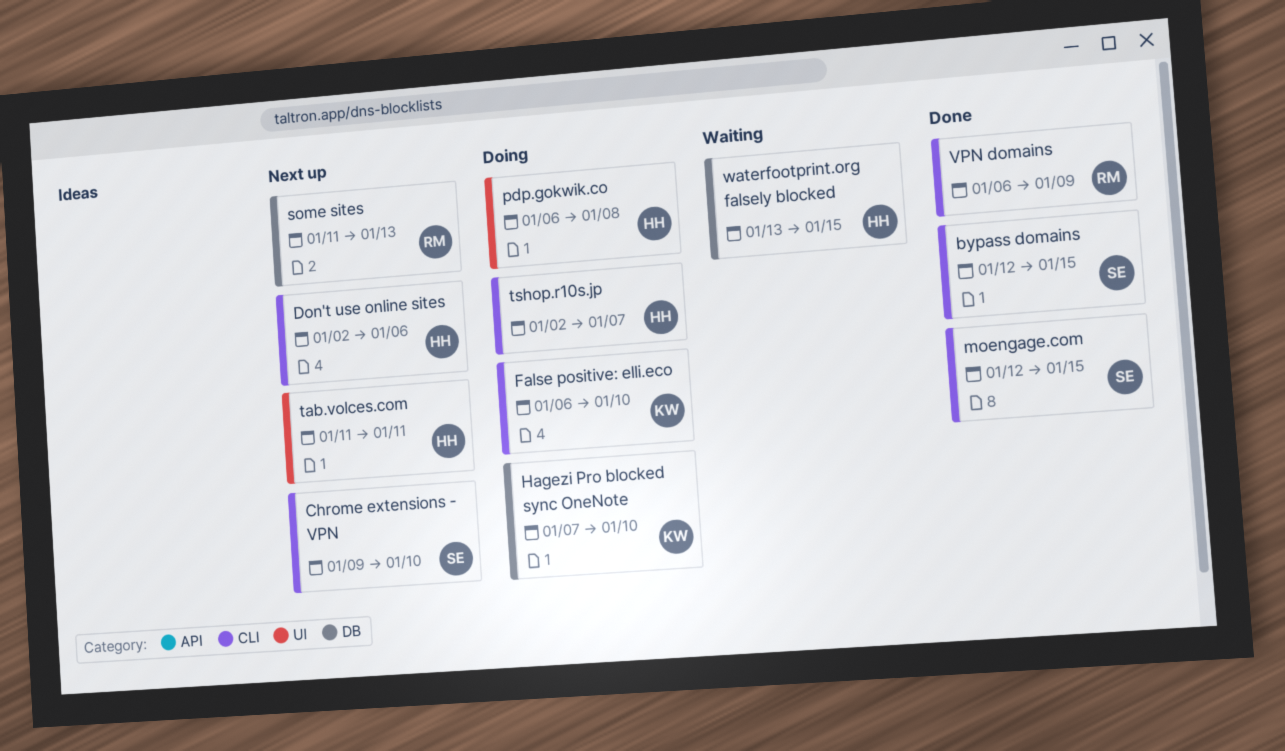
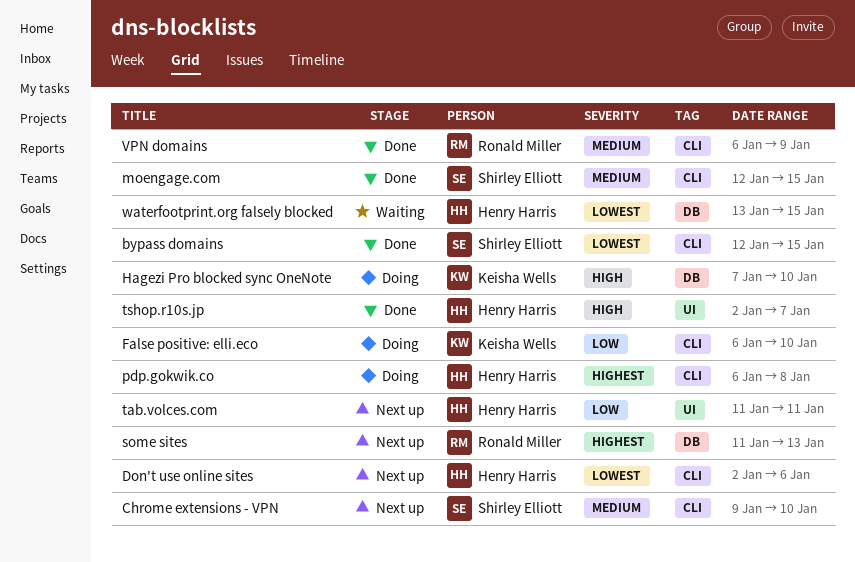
pdp.gokwik.co, label: UI -> CLI
tshop.r10s.jp, status: Doing -> Done
tshop.r10s.jp, label: CLI -> UI

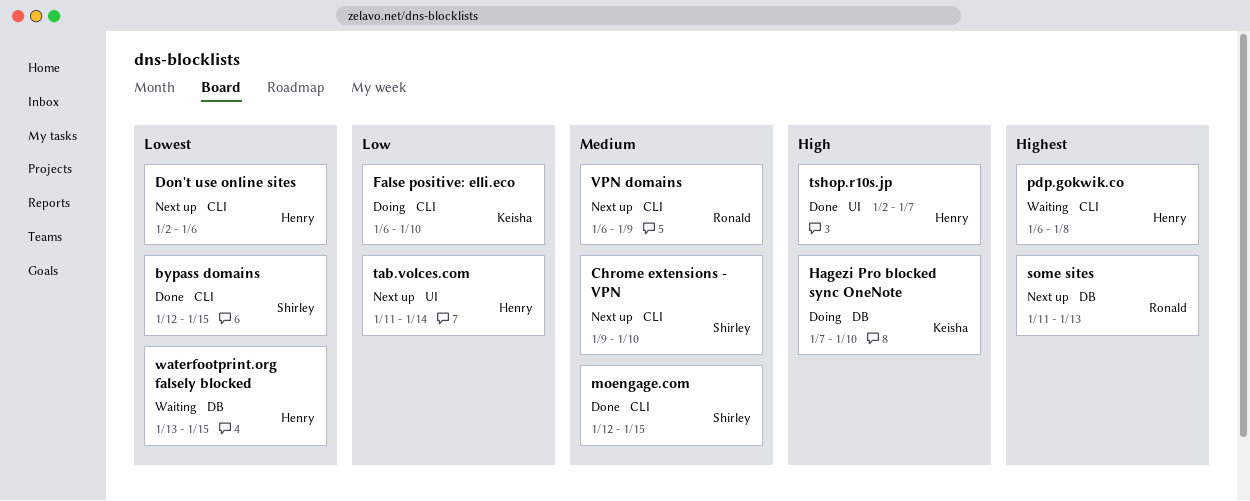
pdp.gokwik.co, status: Doing -> Waiting
tab.volces.com, due: Jan 11 -> Jan 14
VPN domains, status: Done -> Next up

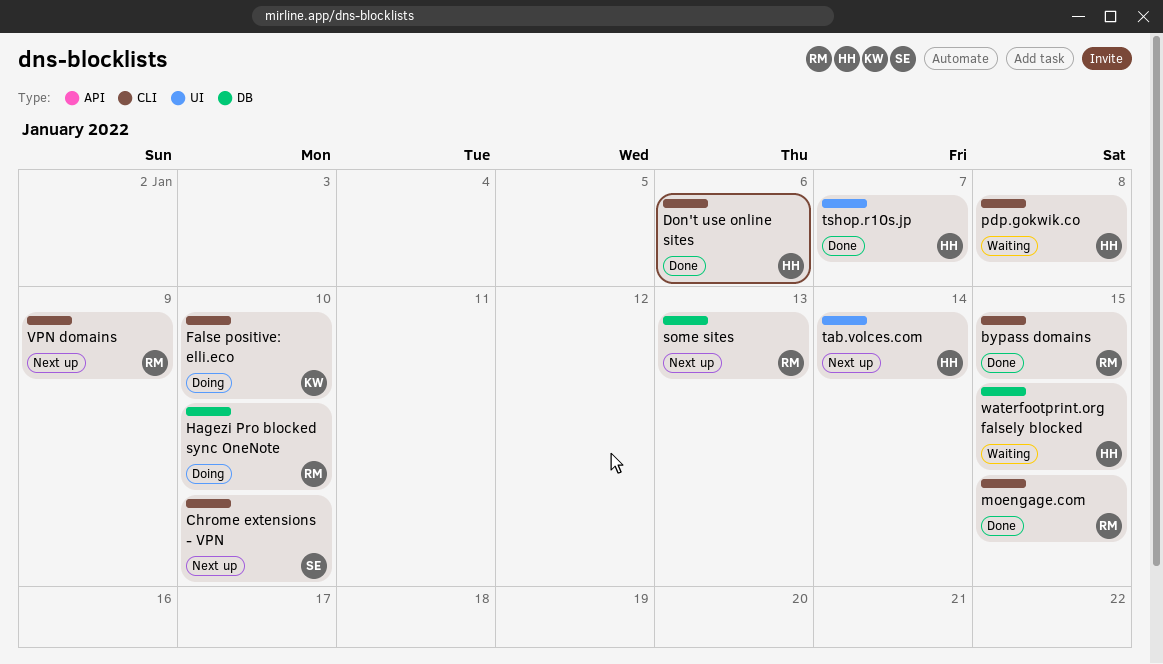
bypass domains, owner: Shirley -> Ronald
Don't use online sites, status: Next up -> Done
Hagezi Pro blocked sync OneNote, owner: Keisha -> Ronald
moengage.com, owner: Shirley -> Ronald

